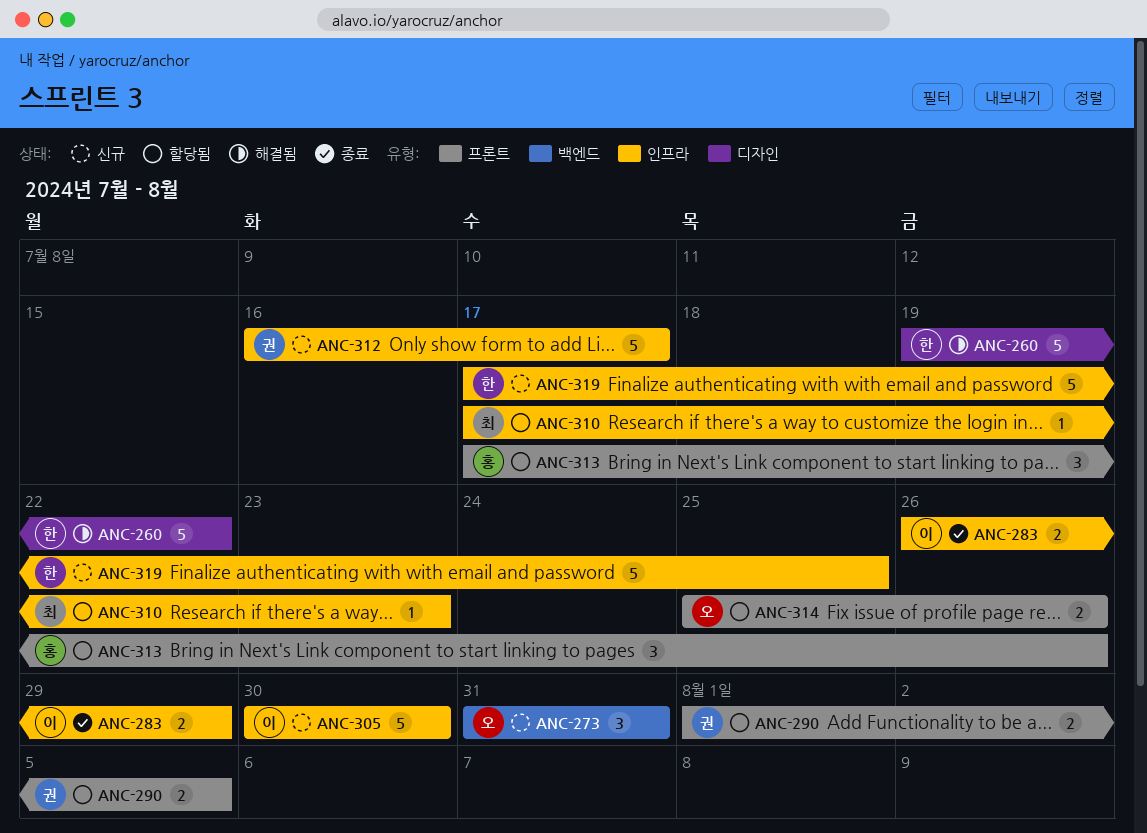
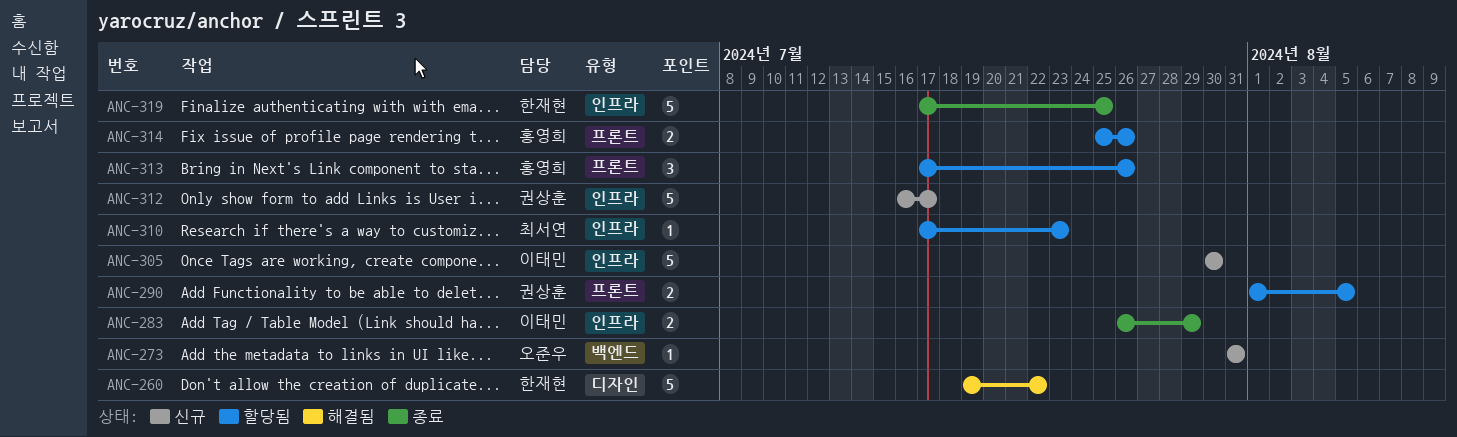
ANC-273, estimate: 3 -> 1
ANC-314, owner: 오준우 -> 홍영희
ANC-319, status: 신규 -> 종료

